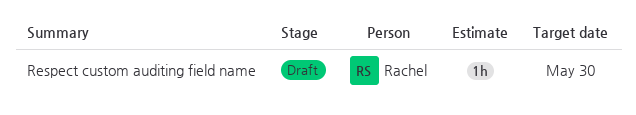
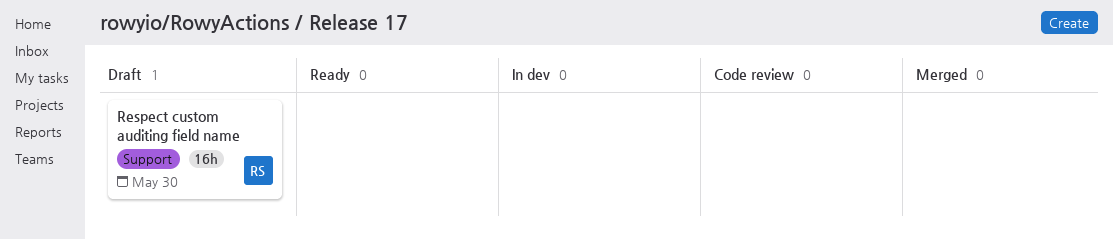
Respect custom auditing field name, estimate: 1h -> 16h

